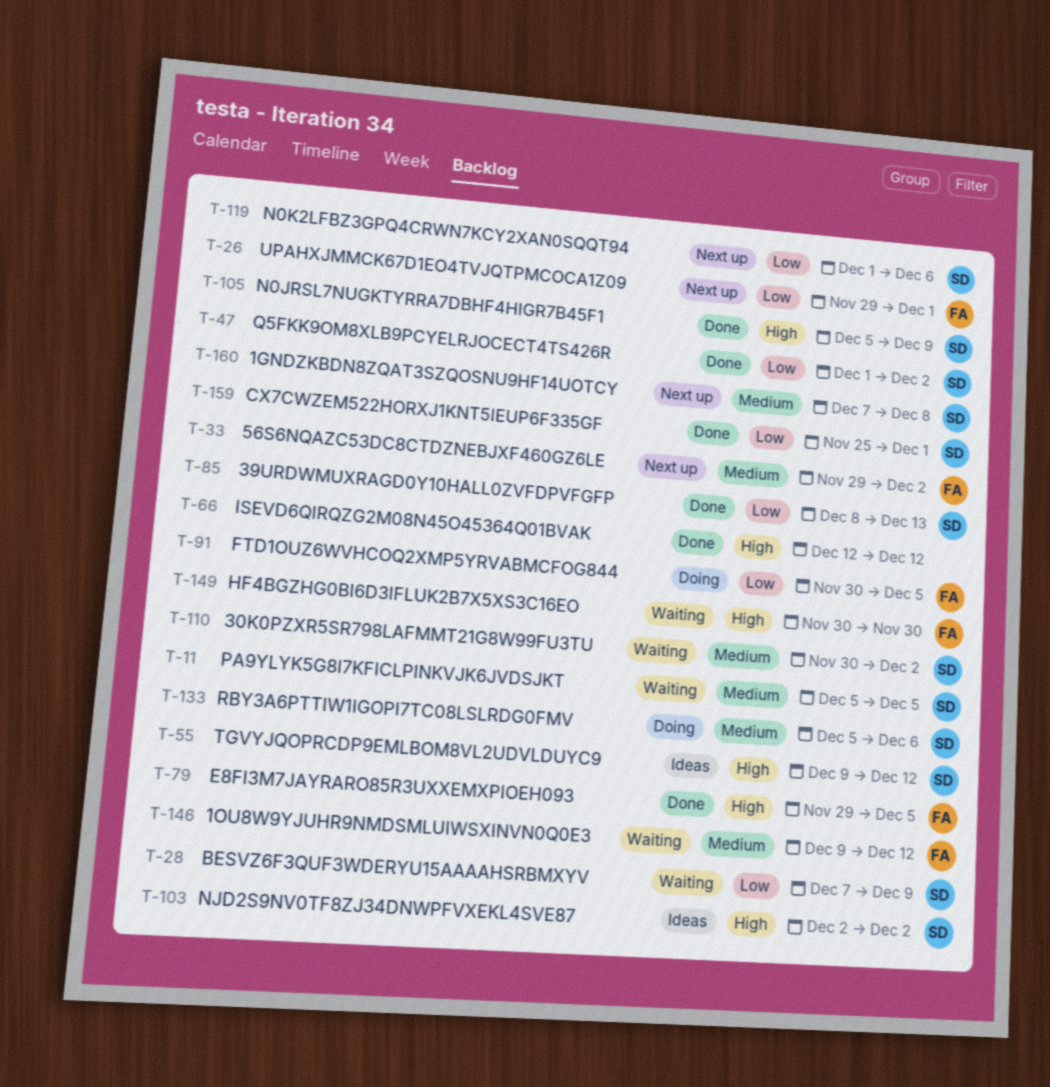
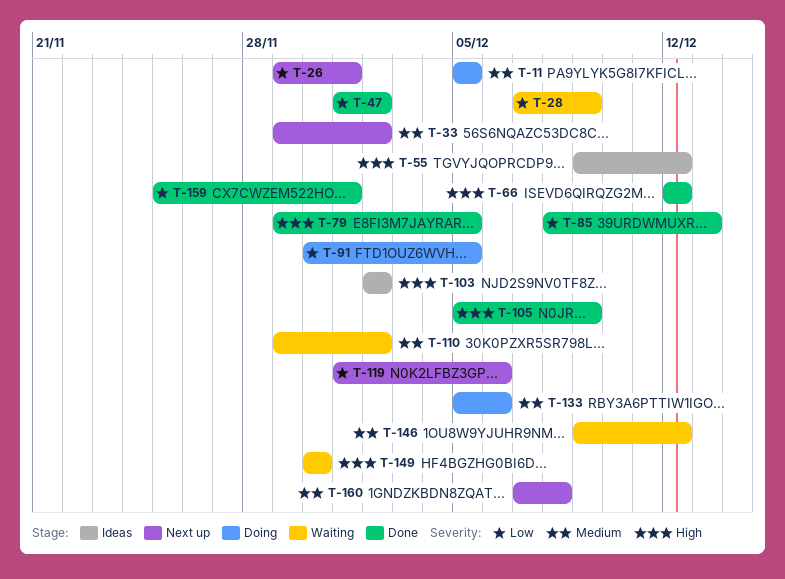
T-11, status: Waiting -> Doing
T-110, start: Nov 30 -> Nov 29

